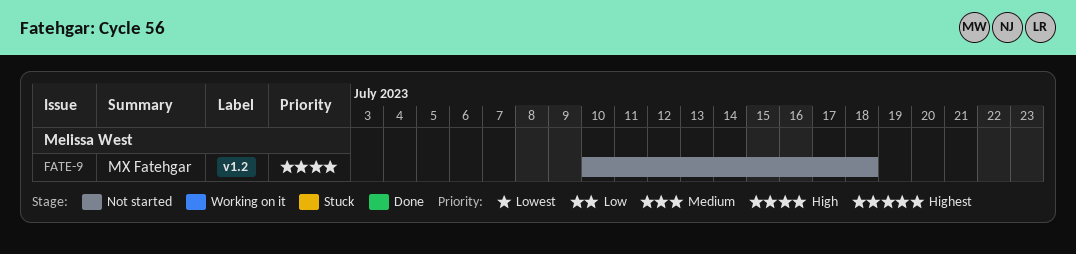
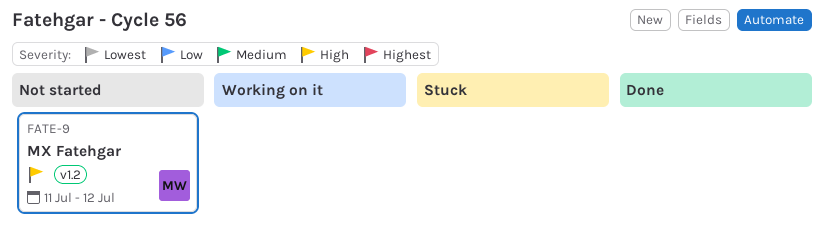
FATE-9, start: Jul 10 -> Jul 11
FATE-9, due: Jul 18 -> Jul 12

